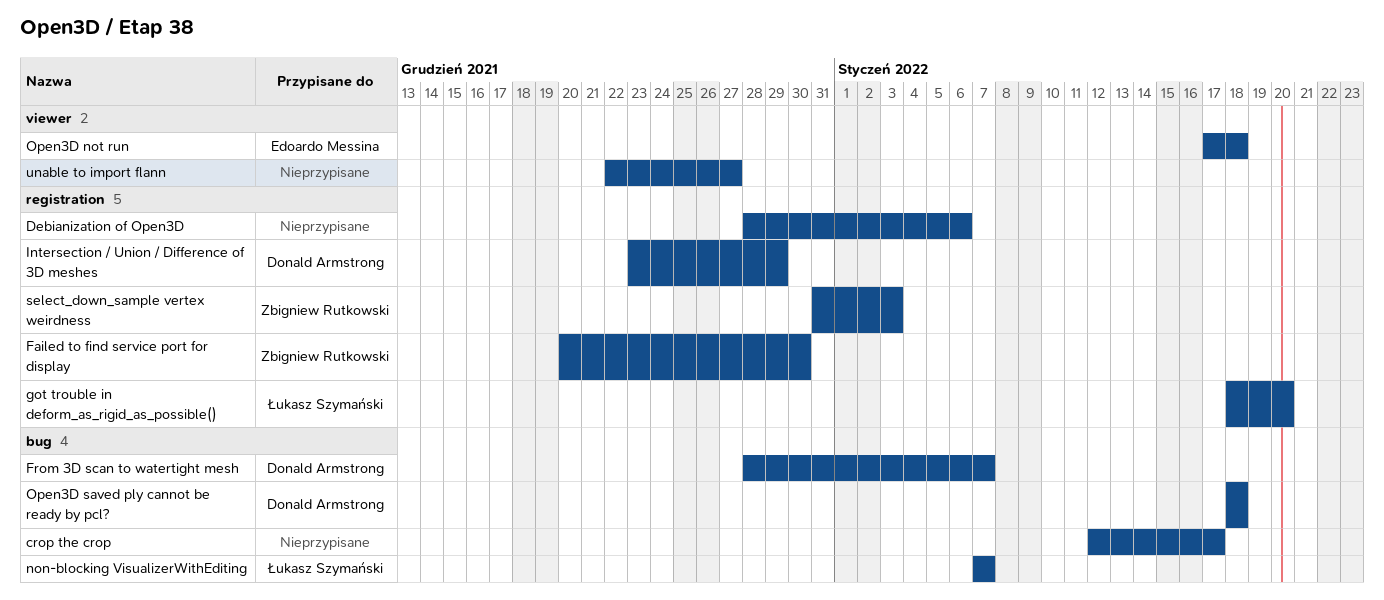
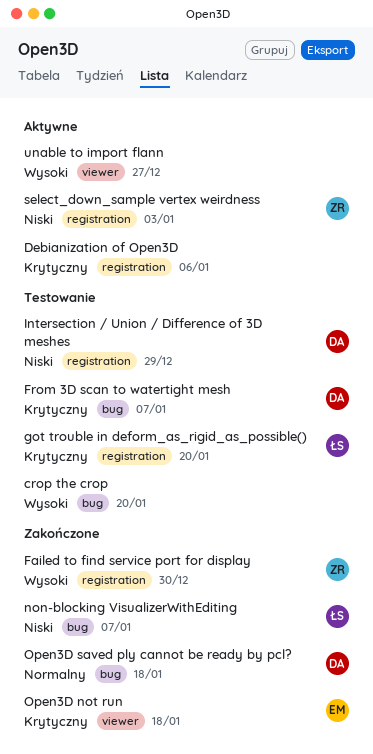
crop the crop, due: Jan 17 -> Jan 20

